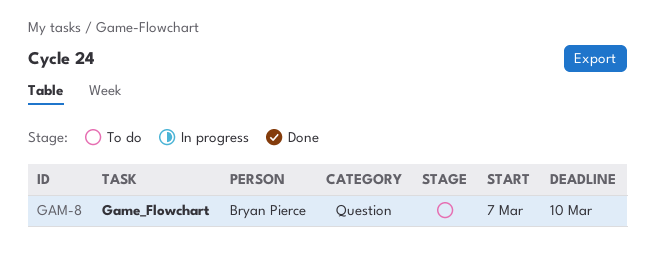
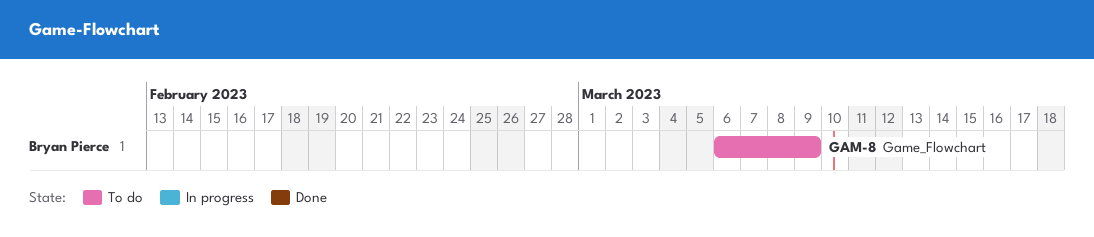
GAM-8, start: Mar 7 -> Mar 6
GAM-8, due: Mar 10 -> Mar 9

